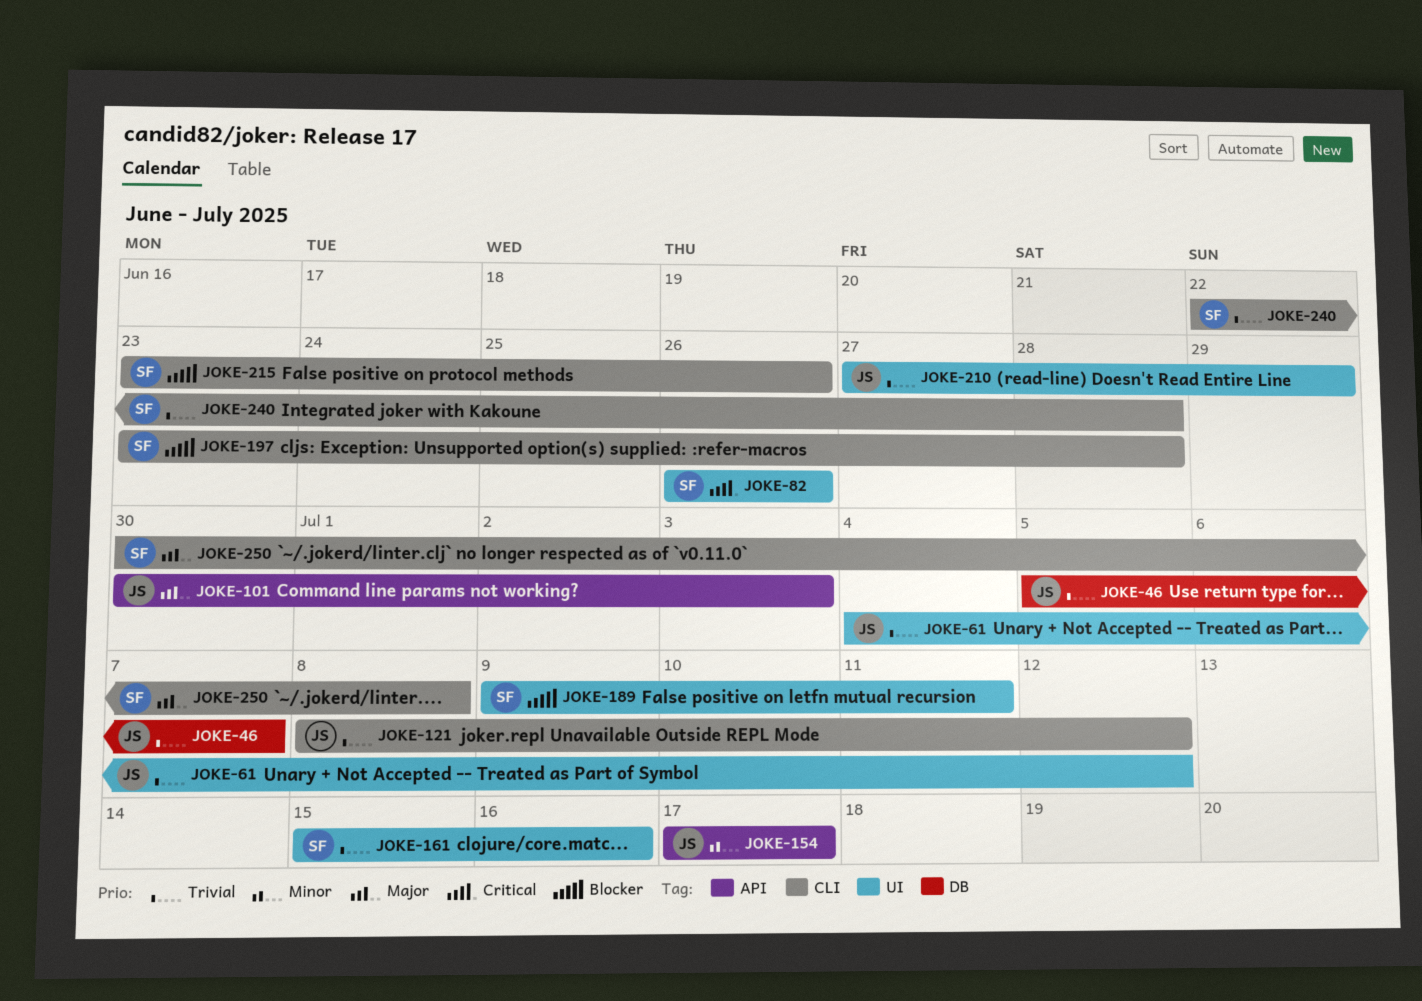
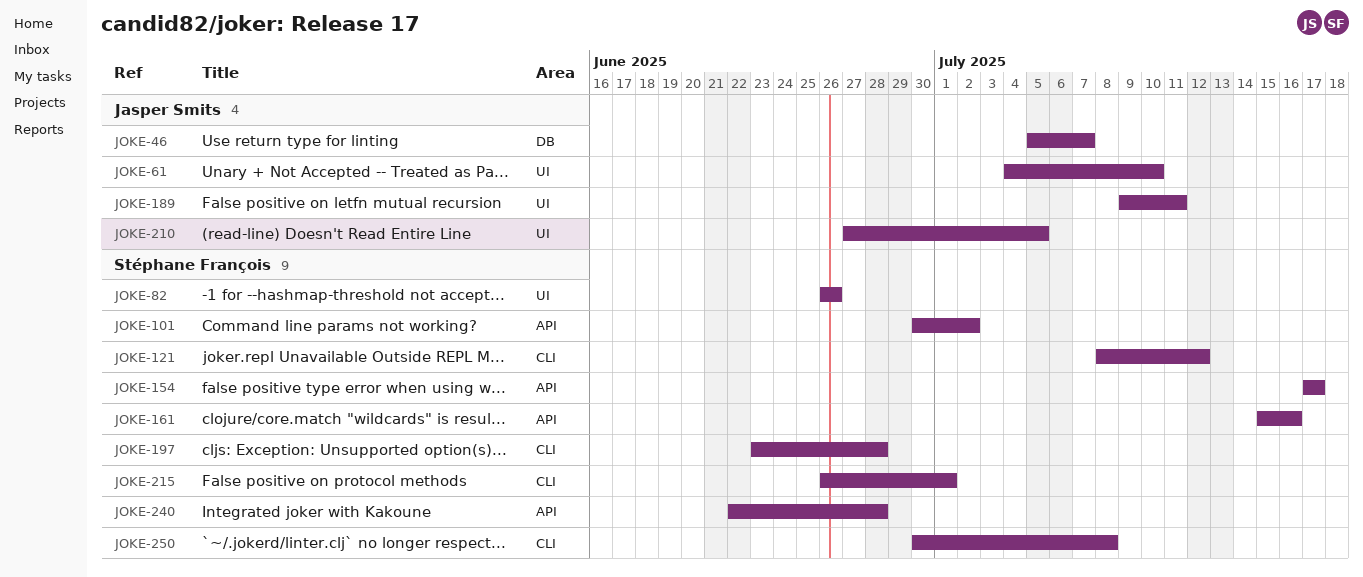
JOKE-61, due: Jul 12 -> Jul 10
JOKE-101, owner: Jasper Smits -> Stéphane François
JOKE-101, due: Jul 3 -> Jul 2
JOKE-121, owner: Jasper Smits -> Stéphane François
JOKE-154, owner: Jasper Smits -> Stéphane François
JOKE-161, label: UI -> API
JOKE-189, owner: Stéphane François -> Jasper Smits
JOKE-210, due: Jun 29 -> Jul 5
JOKE-215, start: Jun 23 -> Jun 26
JOKE-215, due: Jun 26 -> Jul 1
JOKE-240, label: CLI -> API

